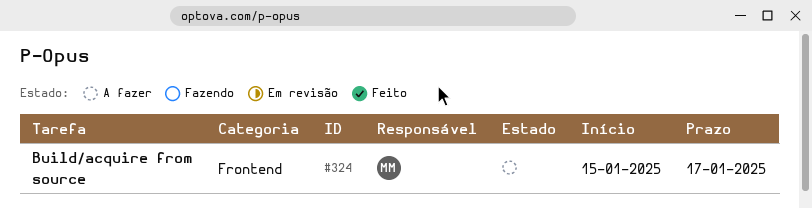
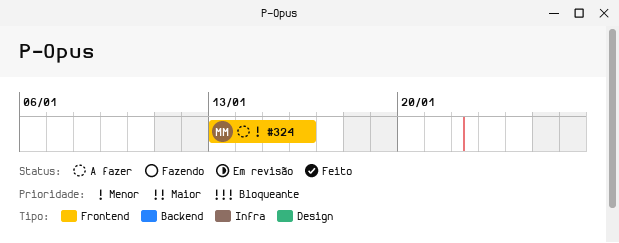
#324, start: Jan 15 -> Jan 13
#324, due: Jan 17 -> Jan 16

